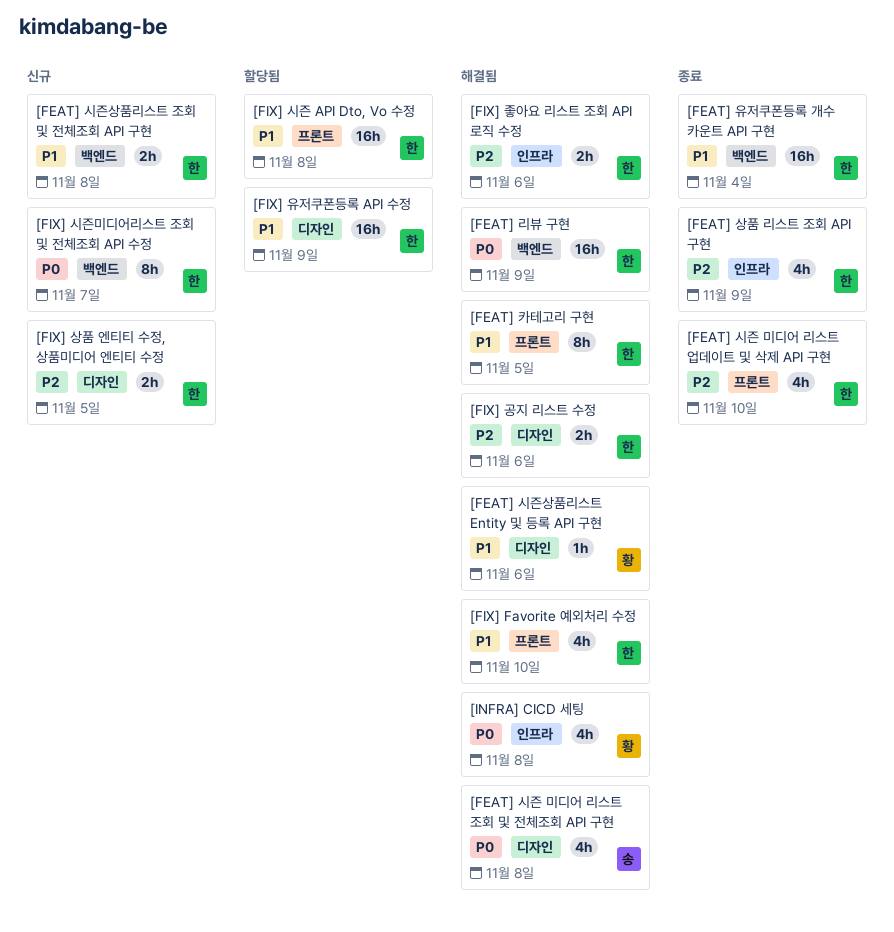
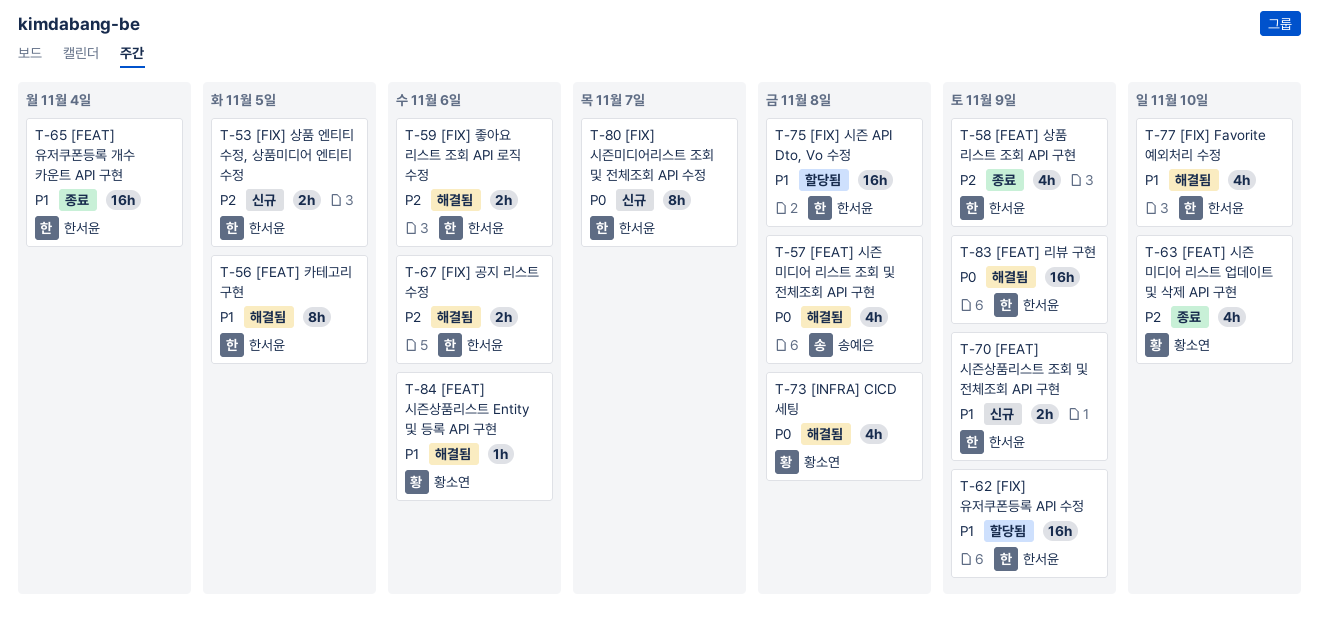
[FEAT] 시즌 미디어 리스트 업데이트 및 삭제 API 구현, owner: 한서윤 -> 황소연
[FEAT] 시즌상품리스트 조회 및 전체조회 API 구현, due: Nov 8 -> Nov 9

